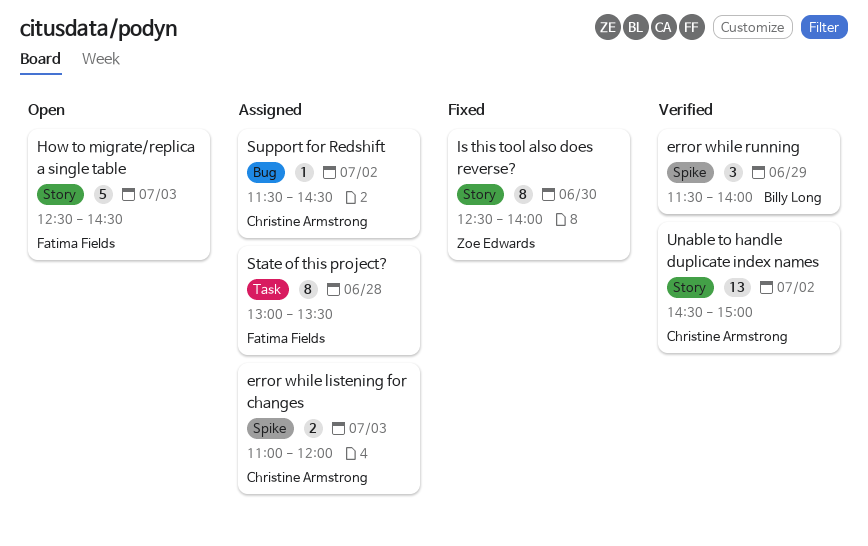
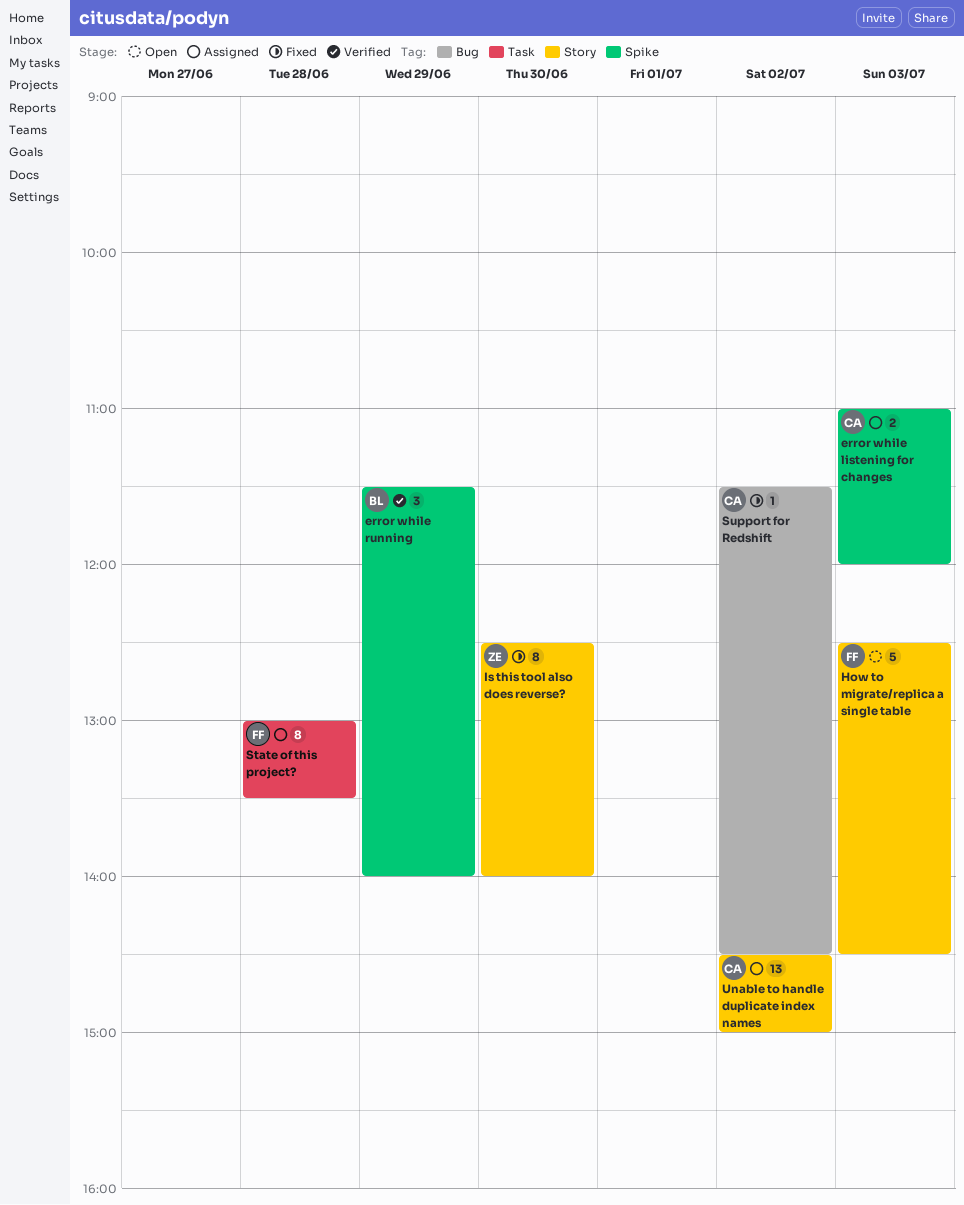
Support for Redshift, status: Assigned -> Fixed
Unable to handle duplicate index names, status: Verified -> Assigned

